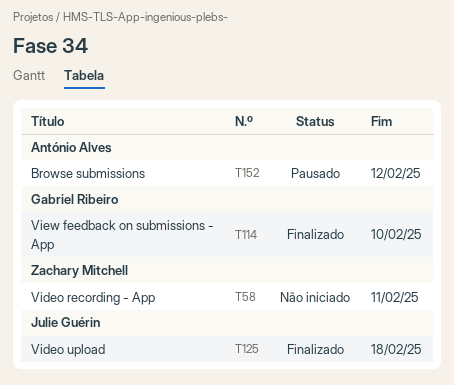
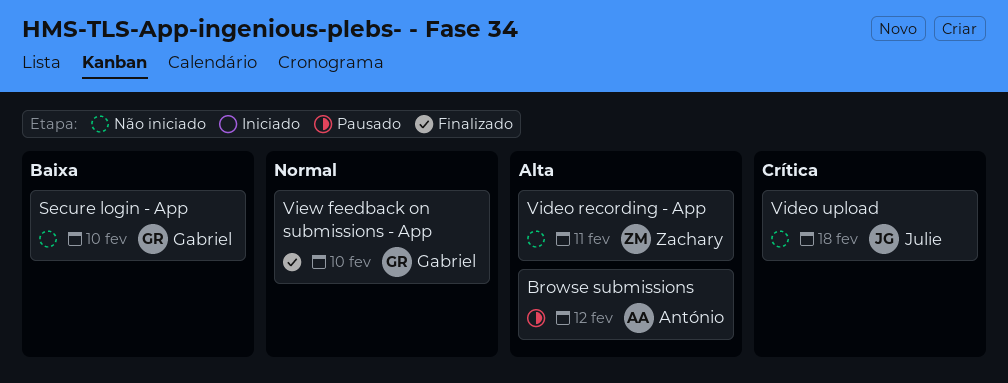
Secure login - App: none -> present
Video upload, status: Finalizado -> Não iniciado

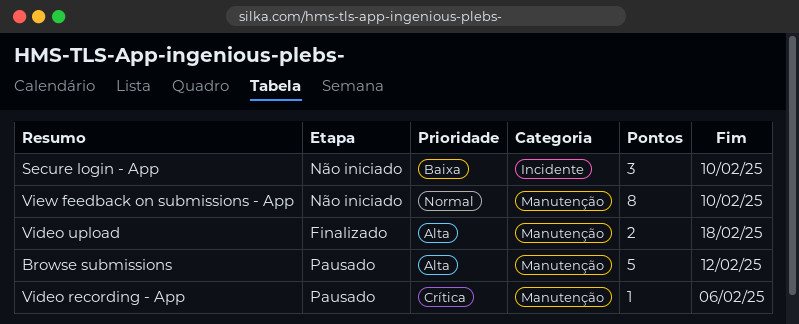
Video recording - App, status: Não iniciado -> Pausado
Video recording - App, priority: Alta -> Crítica
Video recording - App, due: Feb 11 -> Feb 6
Video upload, status: Não iniciado -> Finalizado
Video upload, priority: Crítica -> Alta
View feedback on submissions - App, status: Finalizado -> Não iniciado

